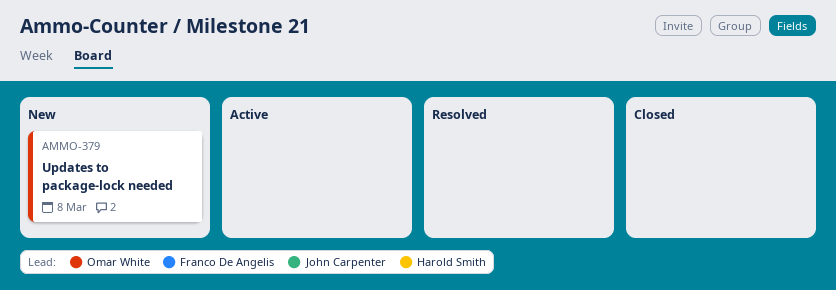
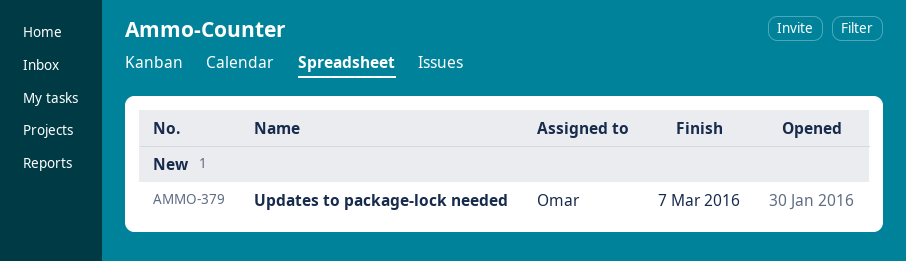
AMMO-379, due: Mar 8 -> Mar 7

